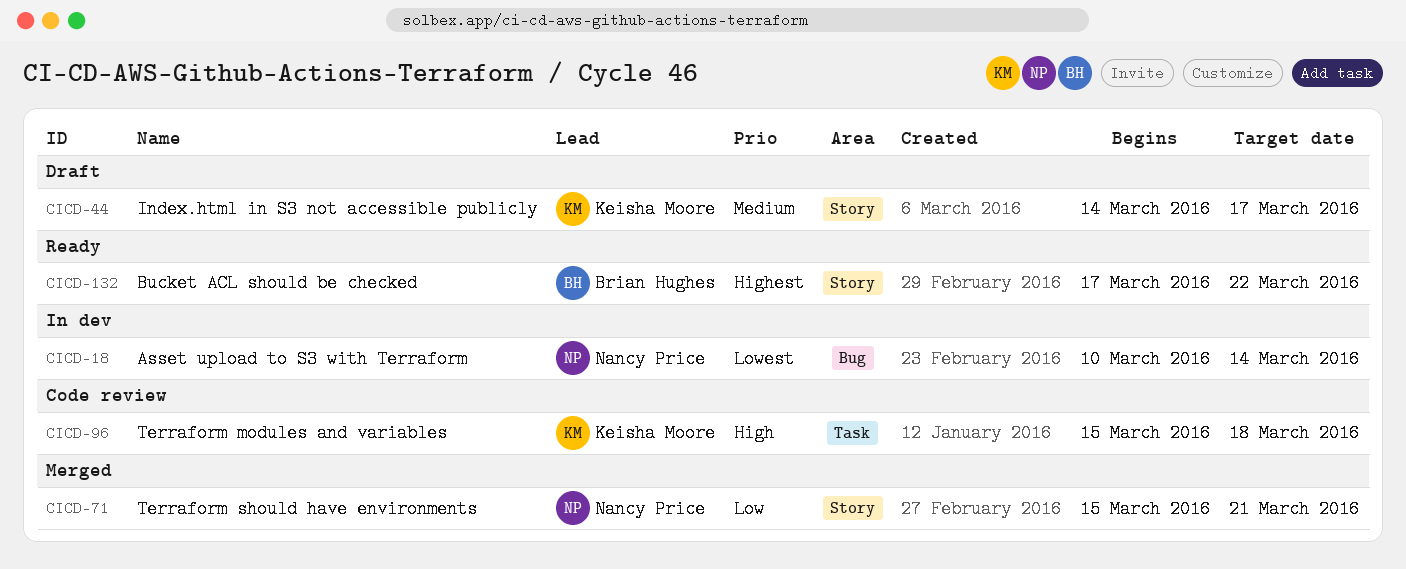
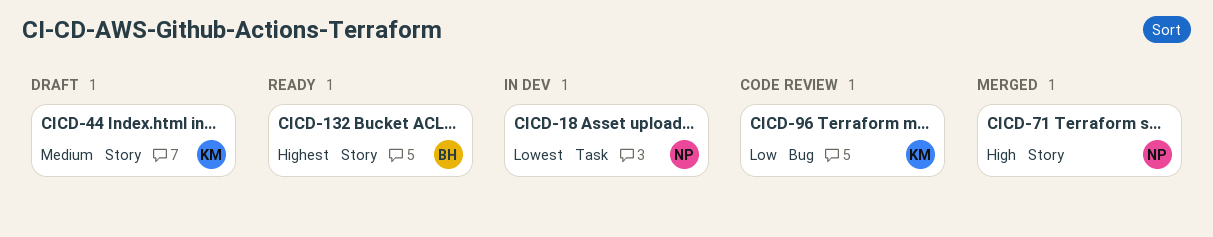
CICD-18, label: Bug -> Task
CICD-71, priority: Low -> High
CICD-96, priority: High -> Low
CICD-96, label: Task -> Bug

